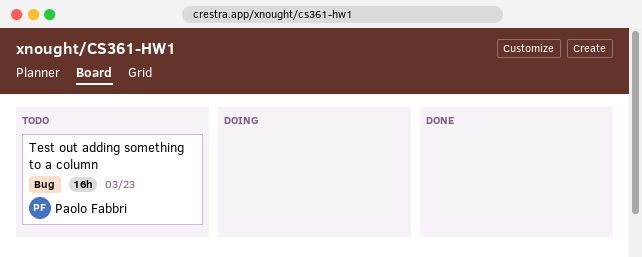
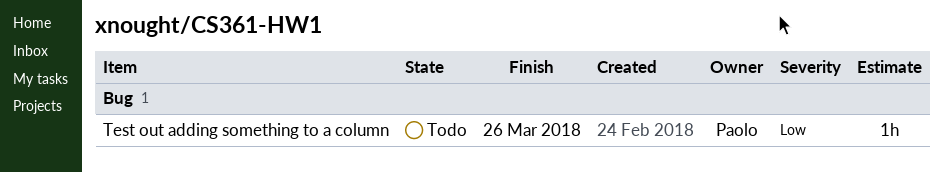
Test out adding something to a column, estimate: 16h -> 1h
Test out adding something to a column, due: Mar 23 -> Mar 26

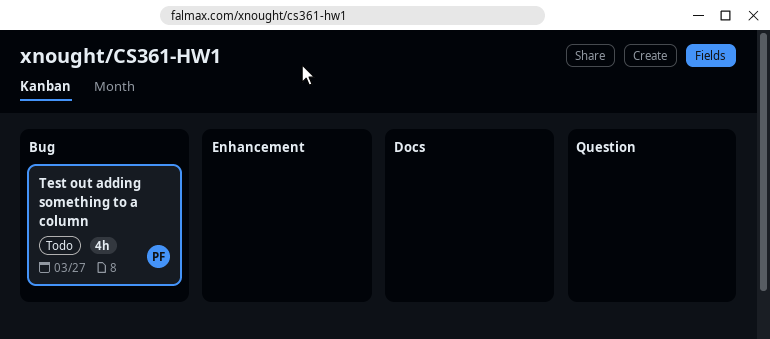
Test out adding something to a column, estimate: 1h -> 4h
Test out adding something to a column, due: Mar 26 -> Mar 27

